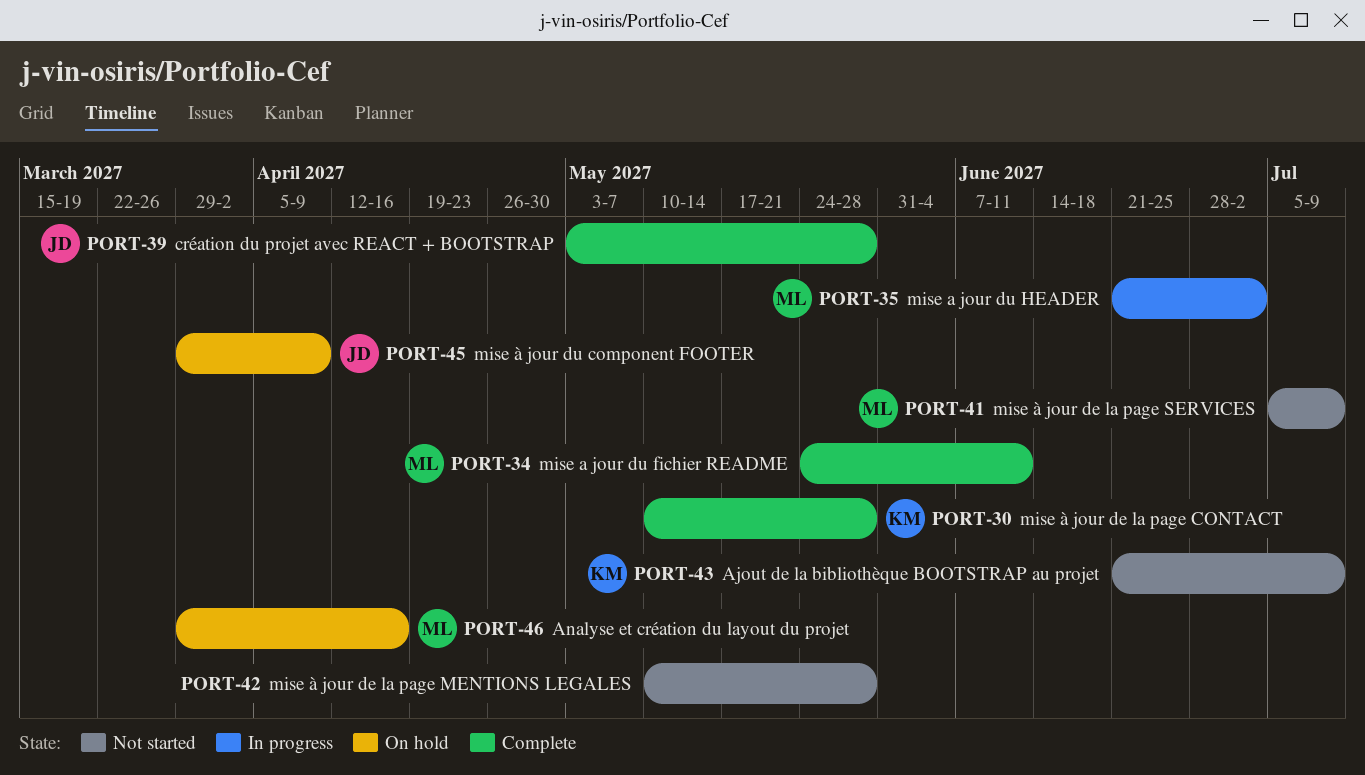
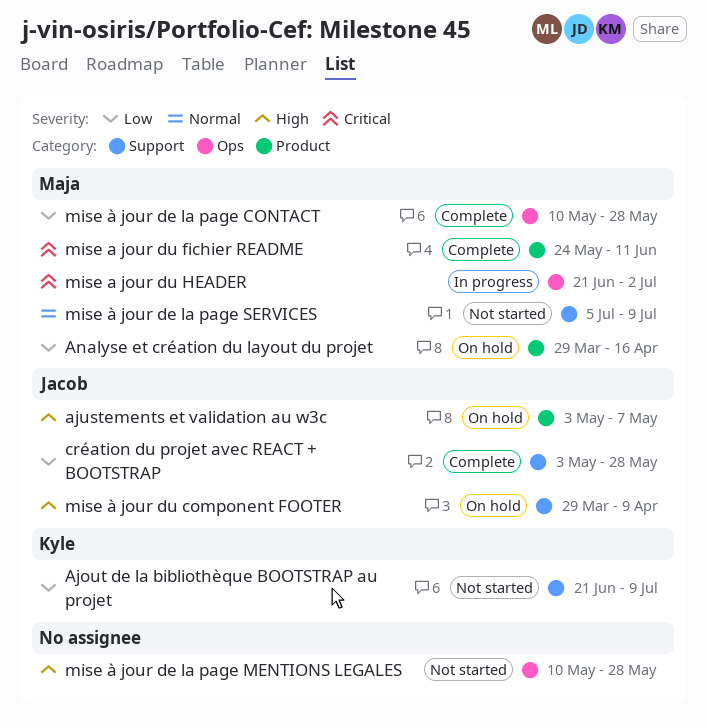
ajustements et validation au w3c: none -> present
mise à jour de la page CONTACT, owner: Kyle -> Maja

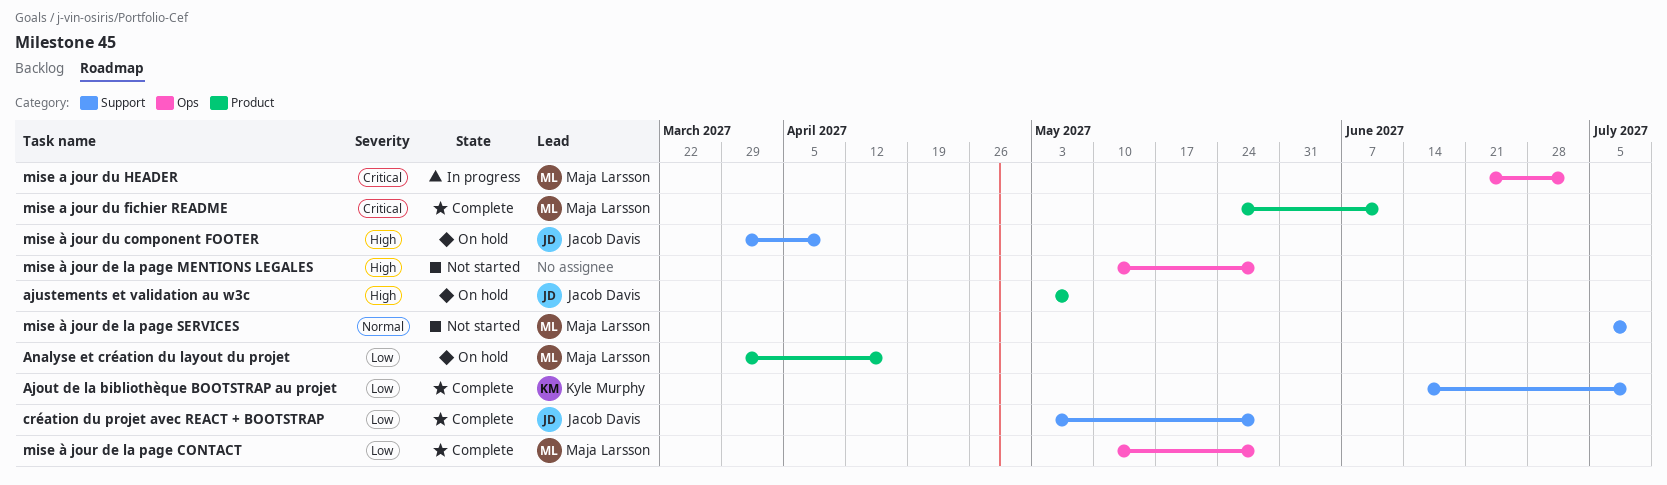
Ajout de la bibliothèque BOOTSTRAP au projet, status: Not started -> Complete
Ajout de la bibliothèque BOOTSTRAP au projet, start: Jun 21 -> Jun 14

